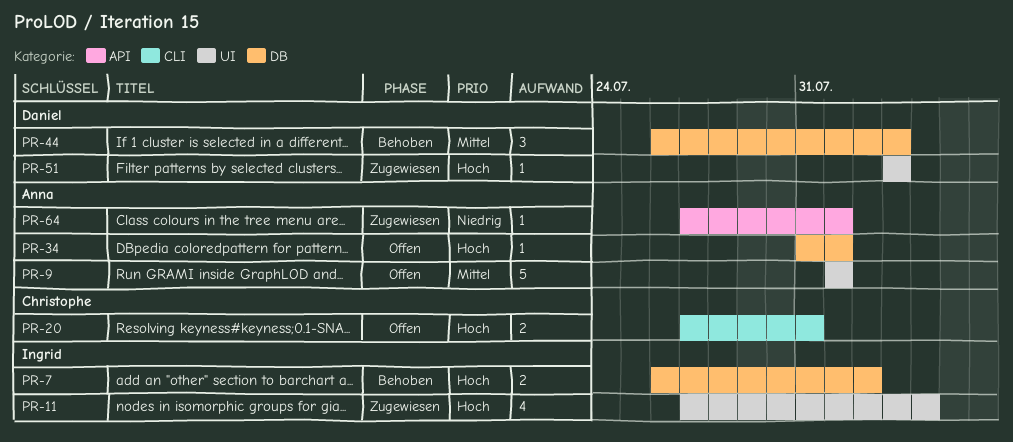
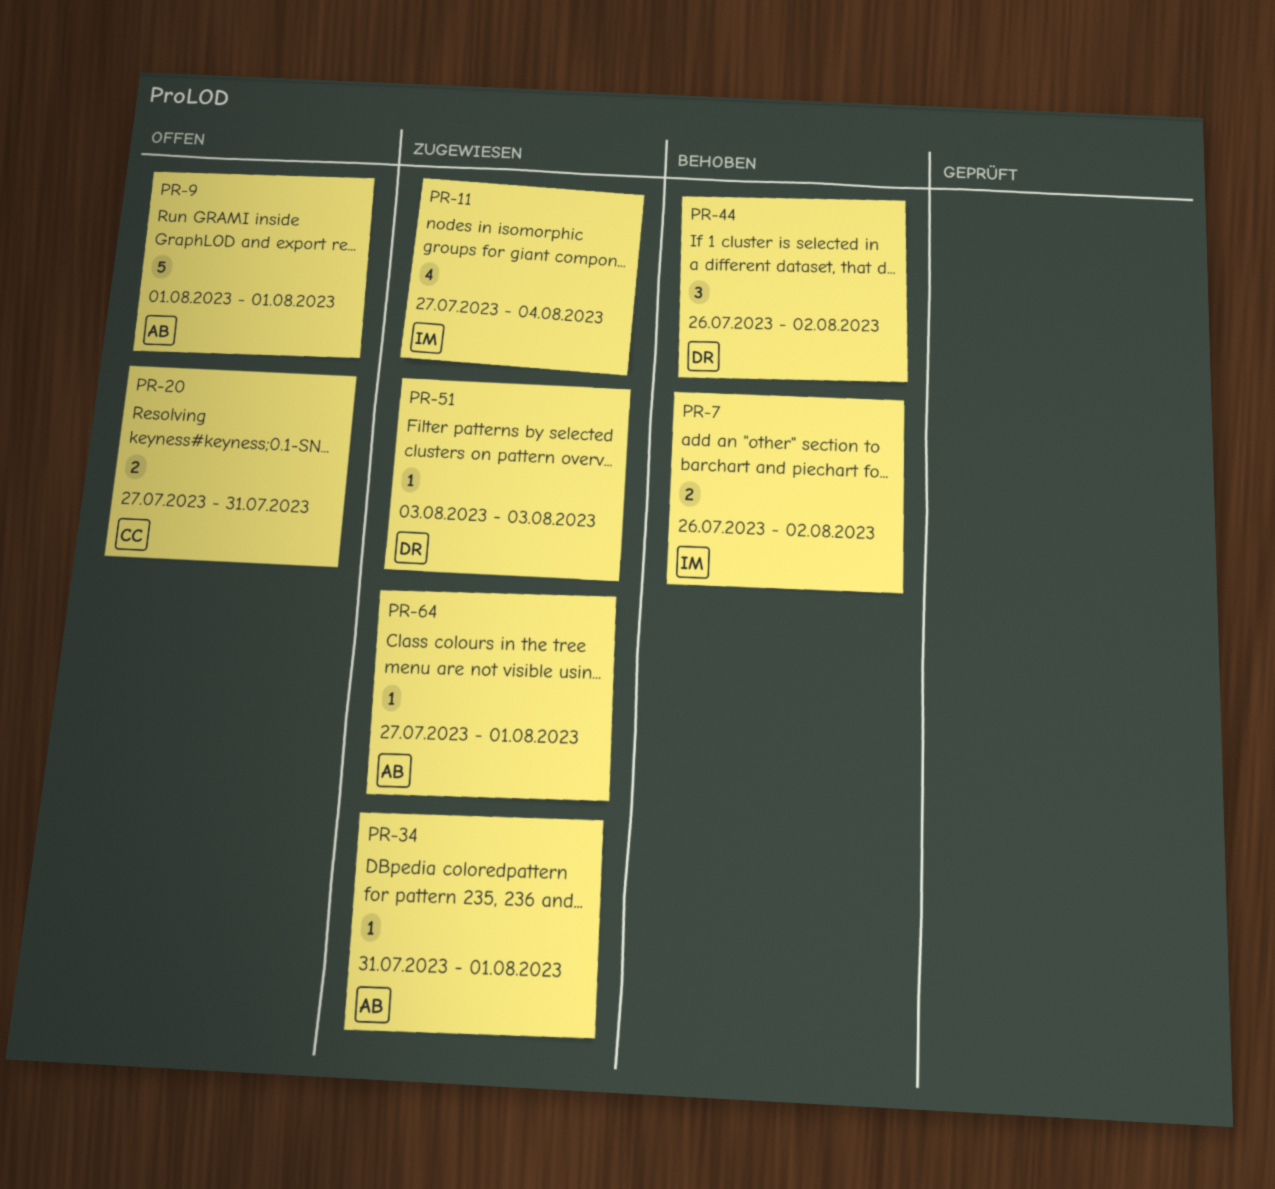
PR-34, status: Offen -> Zugewiesen
PR-44, due: Aug 3 -> Aug 2

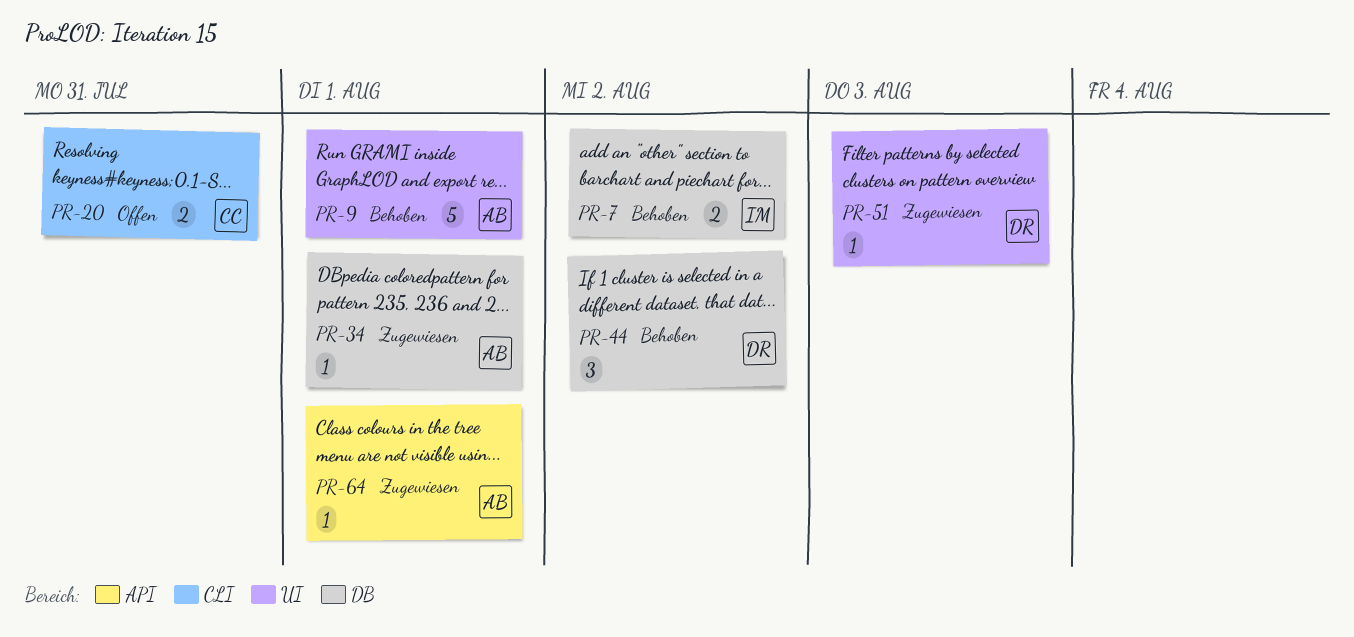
PR-9, status: Offen -> Behoben
PR-11: present -> none

